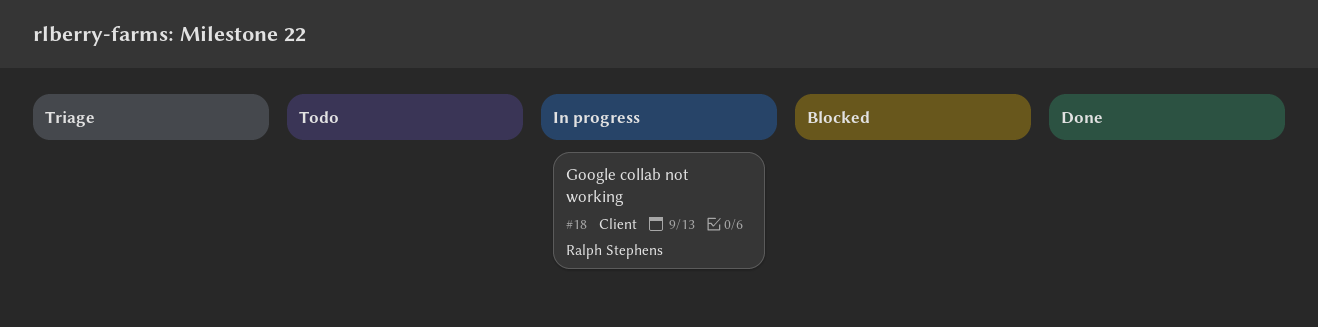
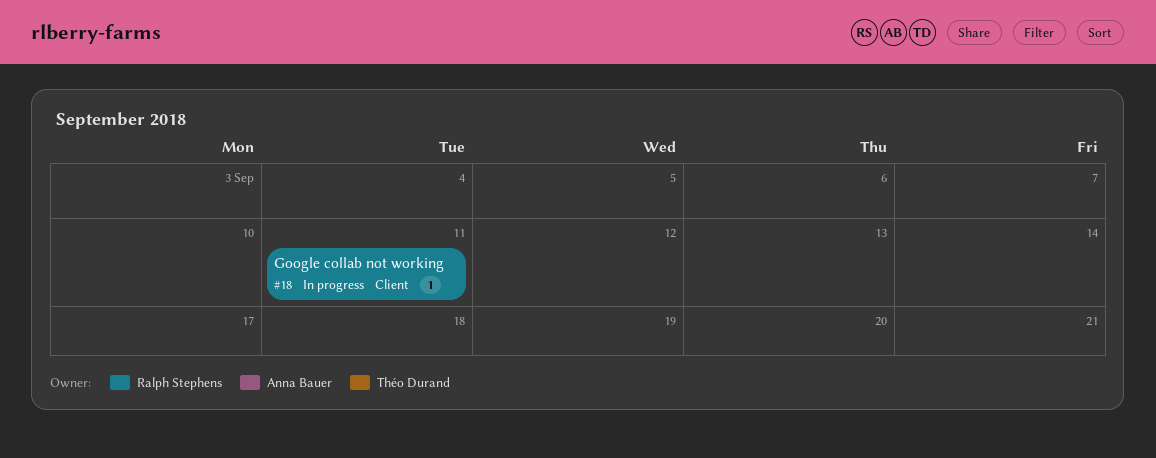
#18, due: Sep 13 -> Sep 11

